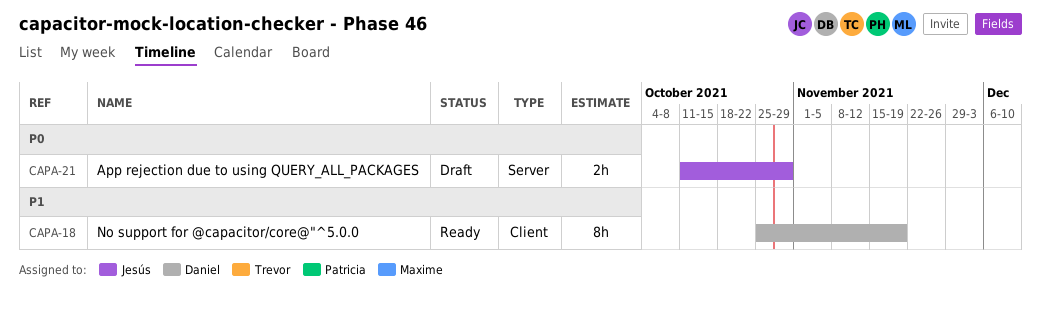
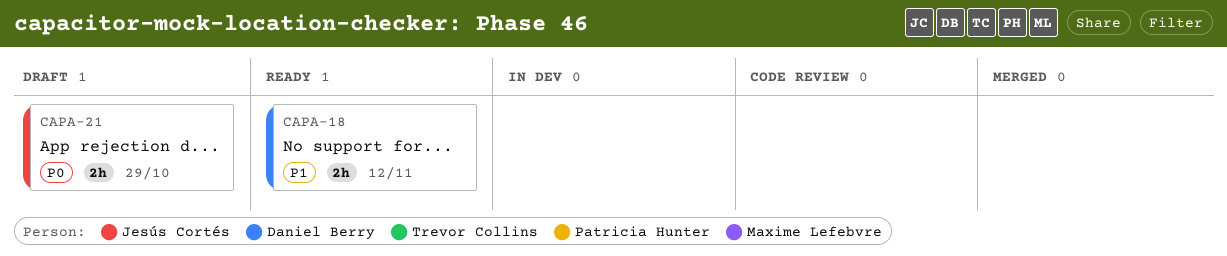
CAPA-18, estimate: 8h -> 2h
CAPA-18, due: Nov 19 -> Nov 12

